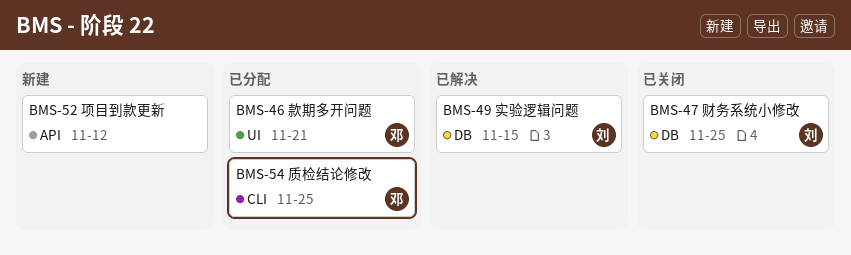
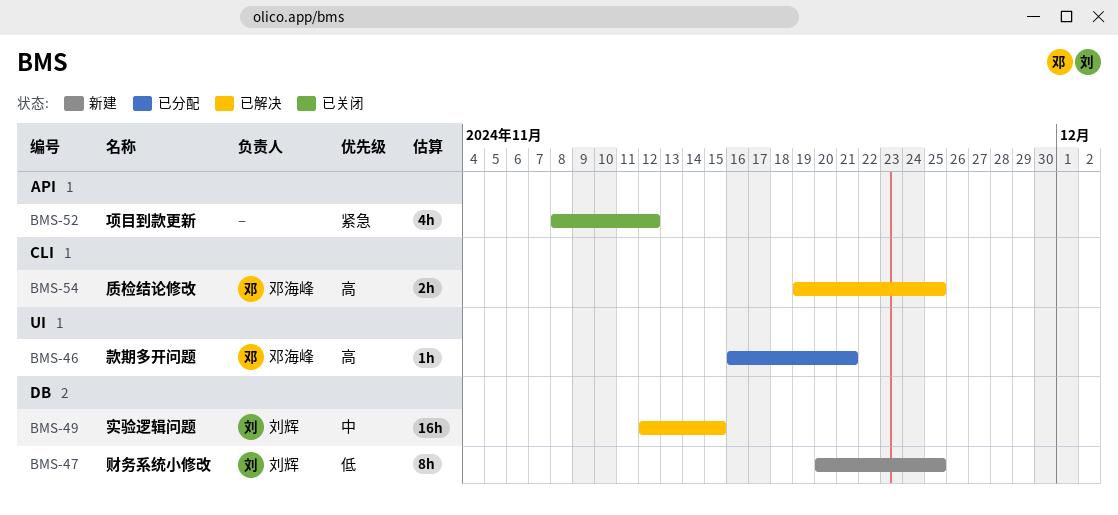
BMS-47, status: 已关闭 -> 新建
BMS-52, status: 新建 -> 已关闭
BMS-54, status: 已分配 -> 已解决

